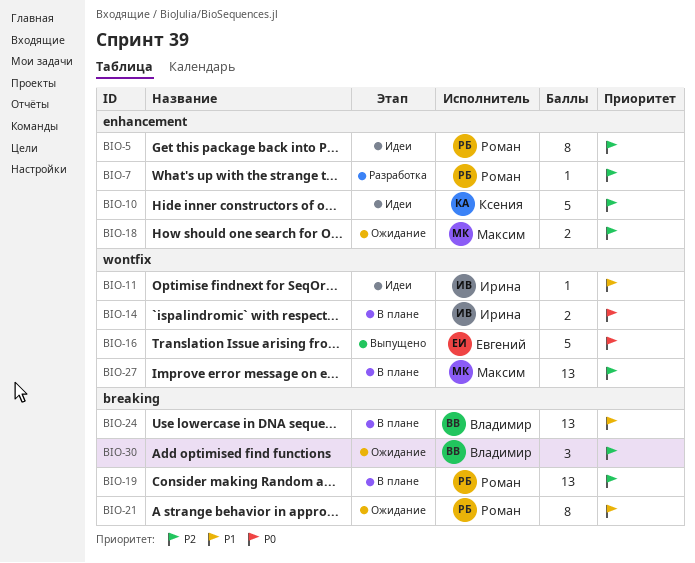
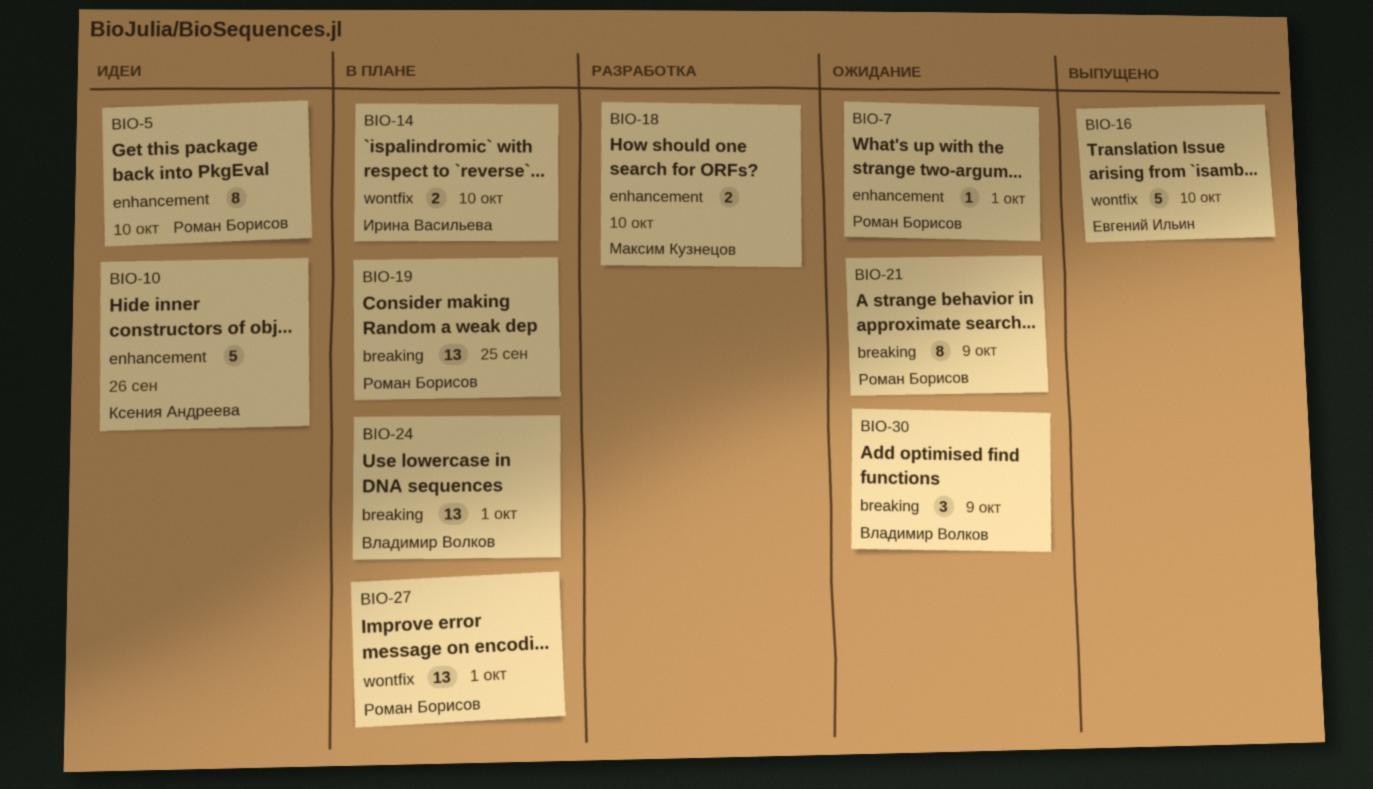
BIO-7, status: Разработка -> Ожидание
BIO-11: present -> none
BIO-18, status: Ожидание -> Разработка
BIO-27, owner: Максим Кузнецов -> Роман Борисов

